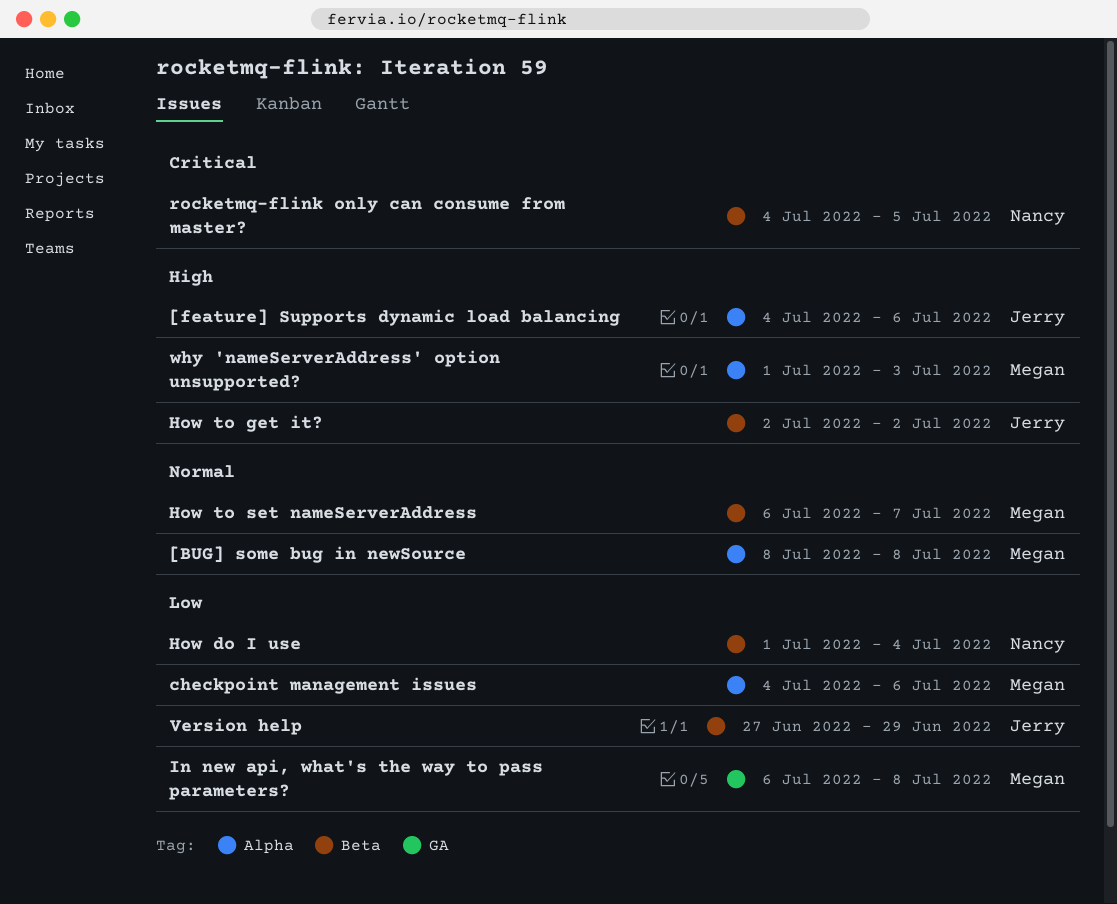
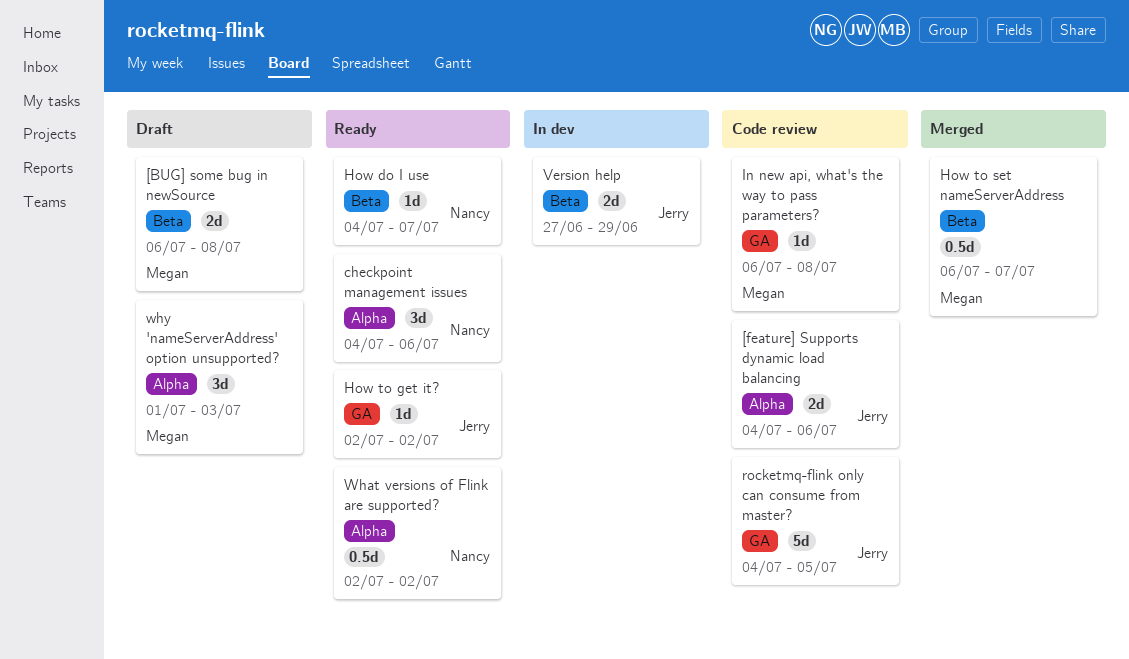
[BUG] some bug in newSource, label: Alpha -> Beta
[BUG] some bug in newSource, start: Jul 8 -> Jul 6
checkpoint management issues, owner: Megan -> Nancy
How do I use, start: Jul 1 -> Jul 4
How do I use, due: Jul 4 -> Jul 7
How to get it?, label: Beta -> GA
rocketmq-flink only can consume from master?, owner: Nancy -> Jerry
rocketmq-flink only can consume from master?, label: Beta -> GA
What versions of Flink are supported?: none -> present

